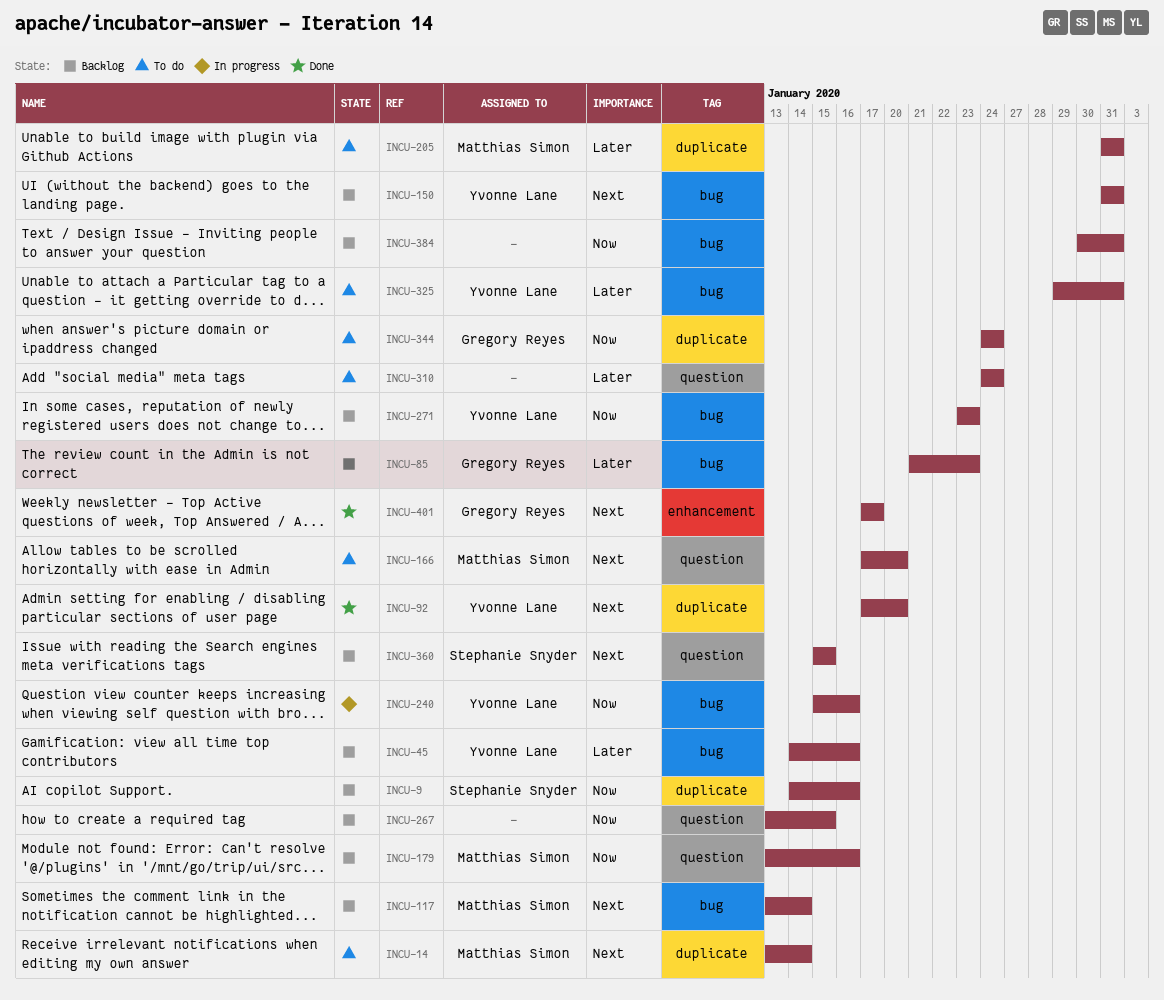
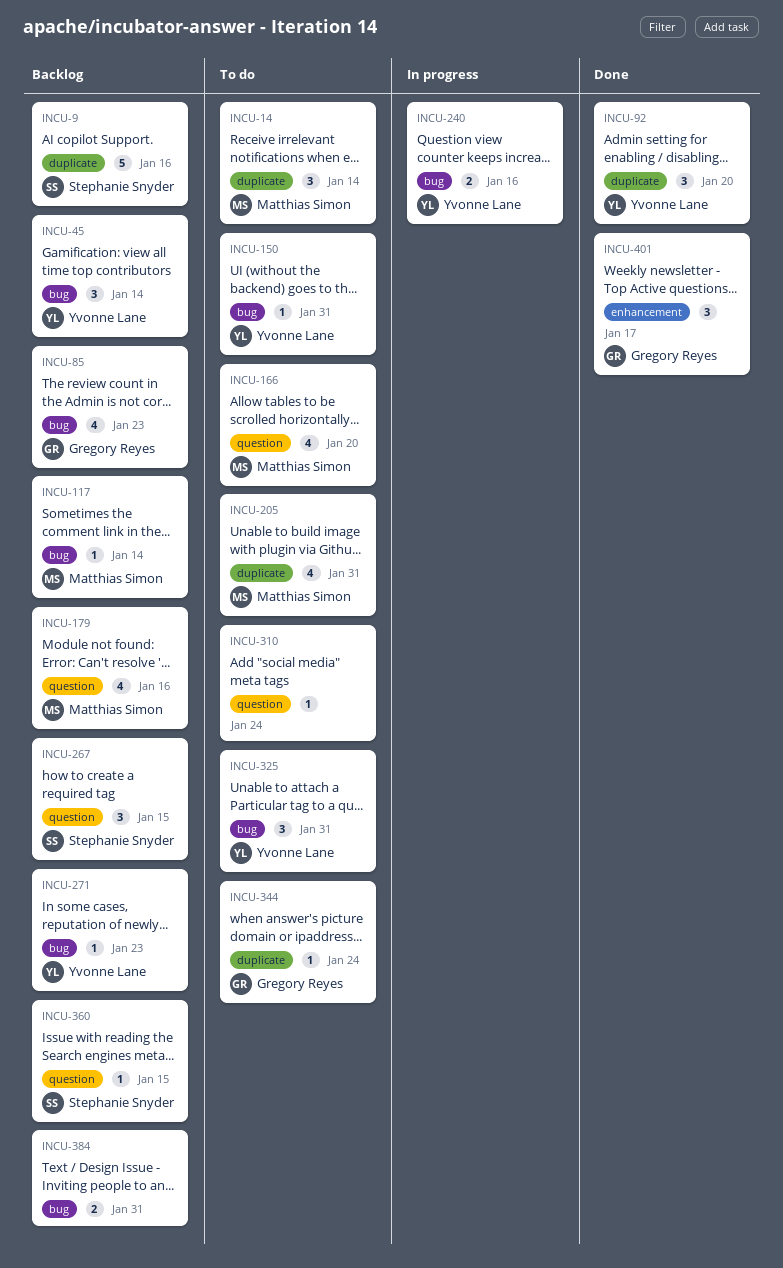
INCU-45, due: Jan 16 -> Jan 14
INCU-150, status: Backlog -> To do
INCU-267, owner: none -> Stephanie Snyder

